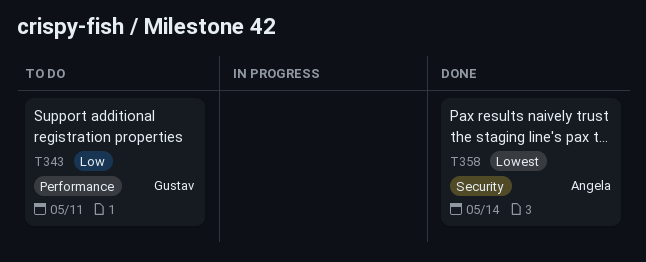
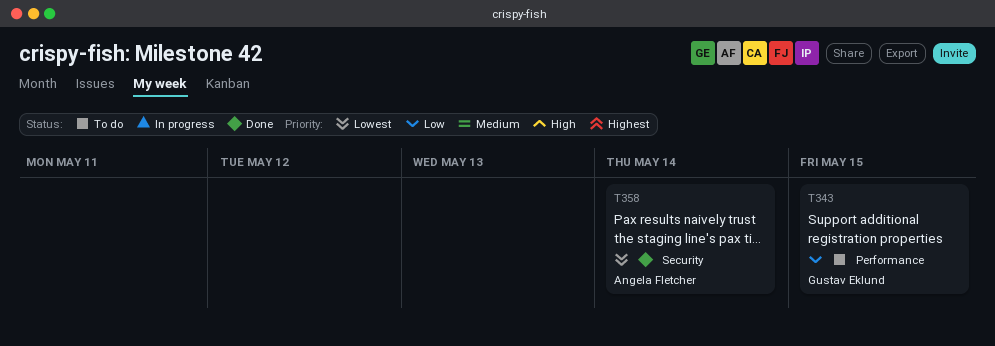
T343, due: May 11 -> May 15

